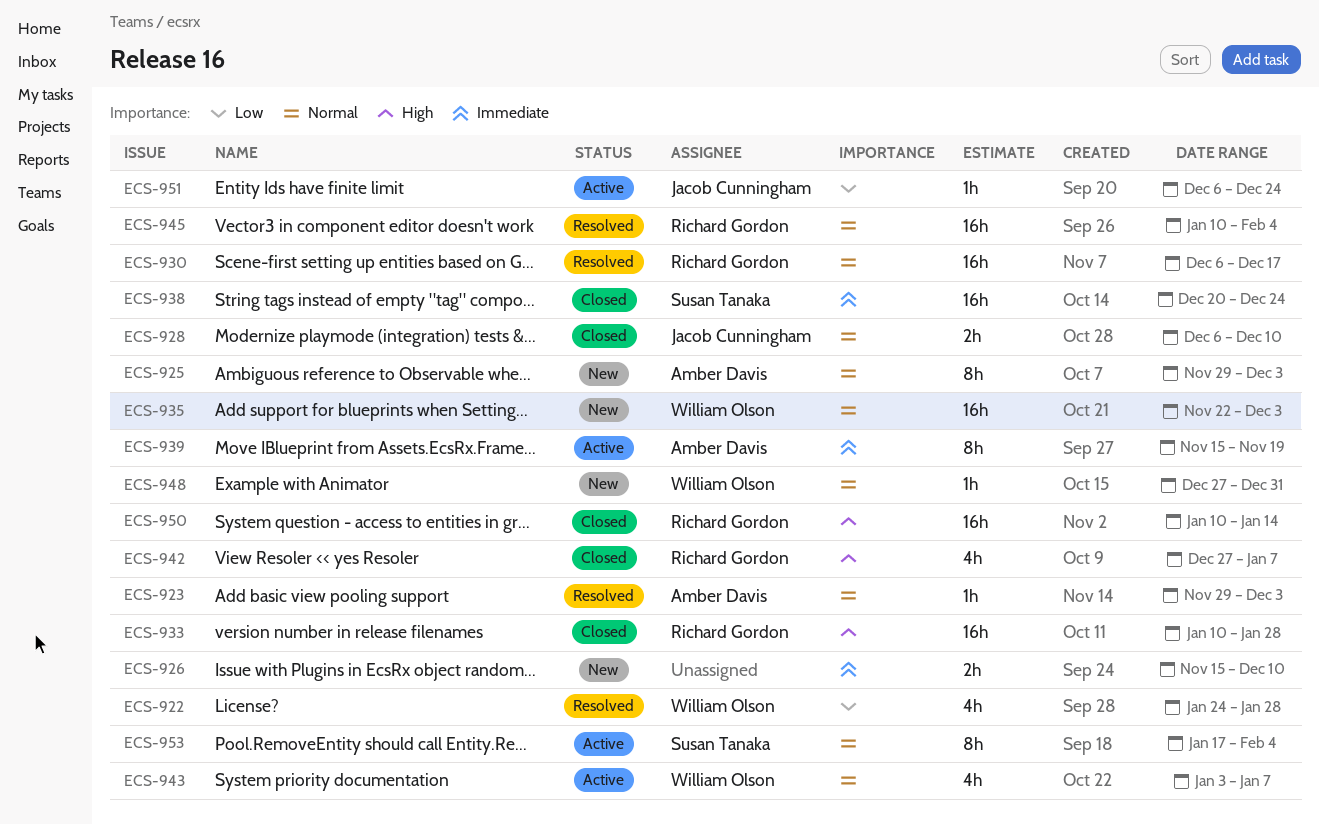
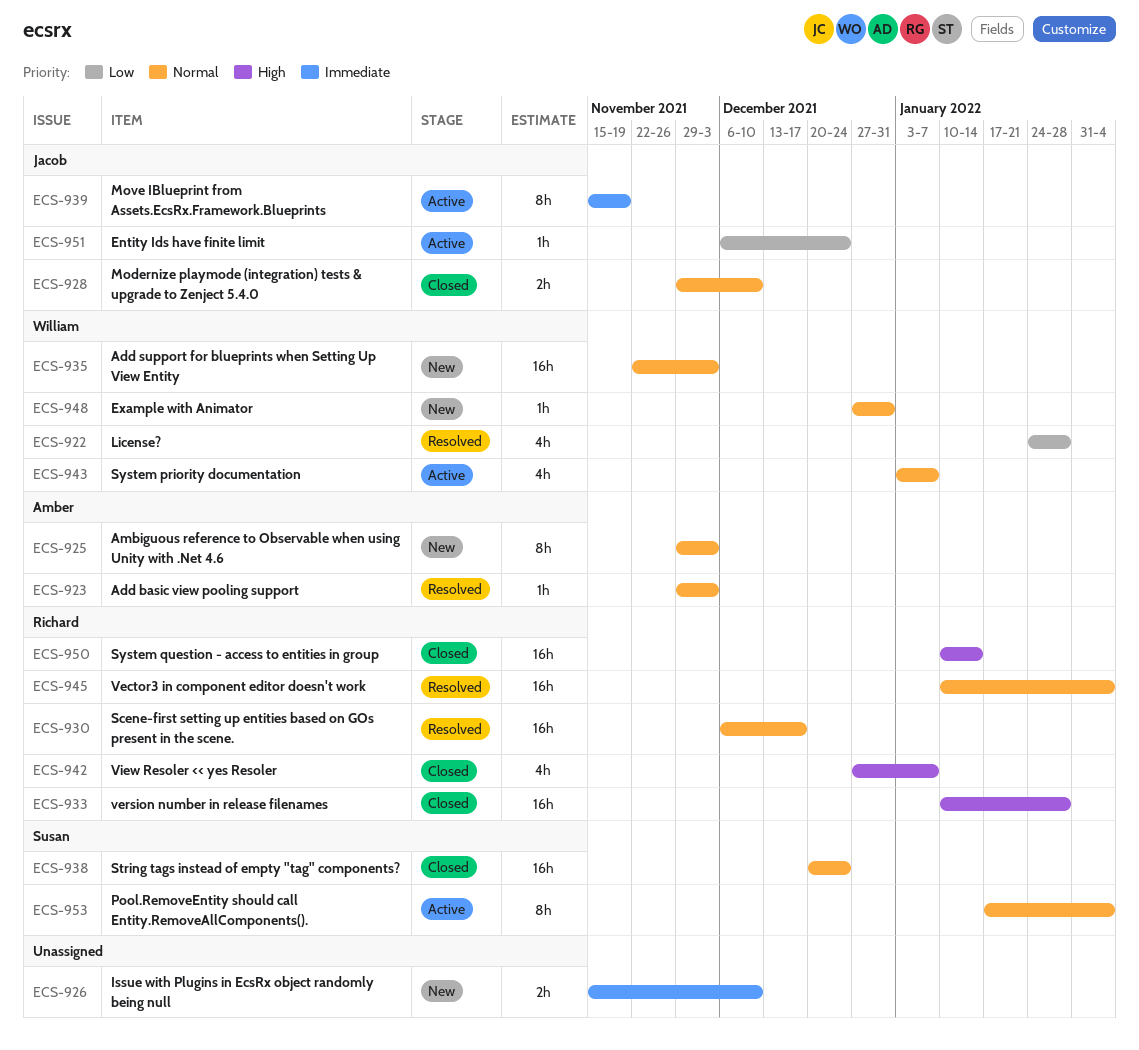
ECS-928, start: Dec 6 -> Nov 29
ECS-938, priority: Immediate -> Normal
ECS-939, owner: Amber Davis -> Jacob Cunningham

